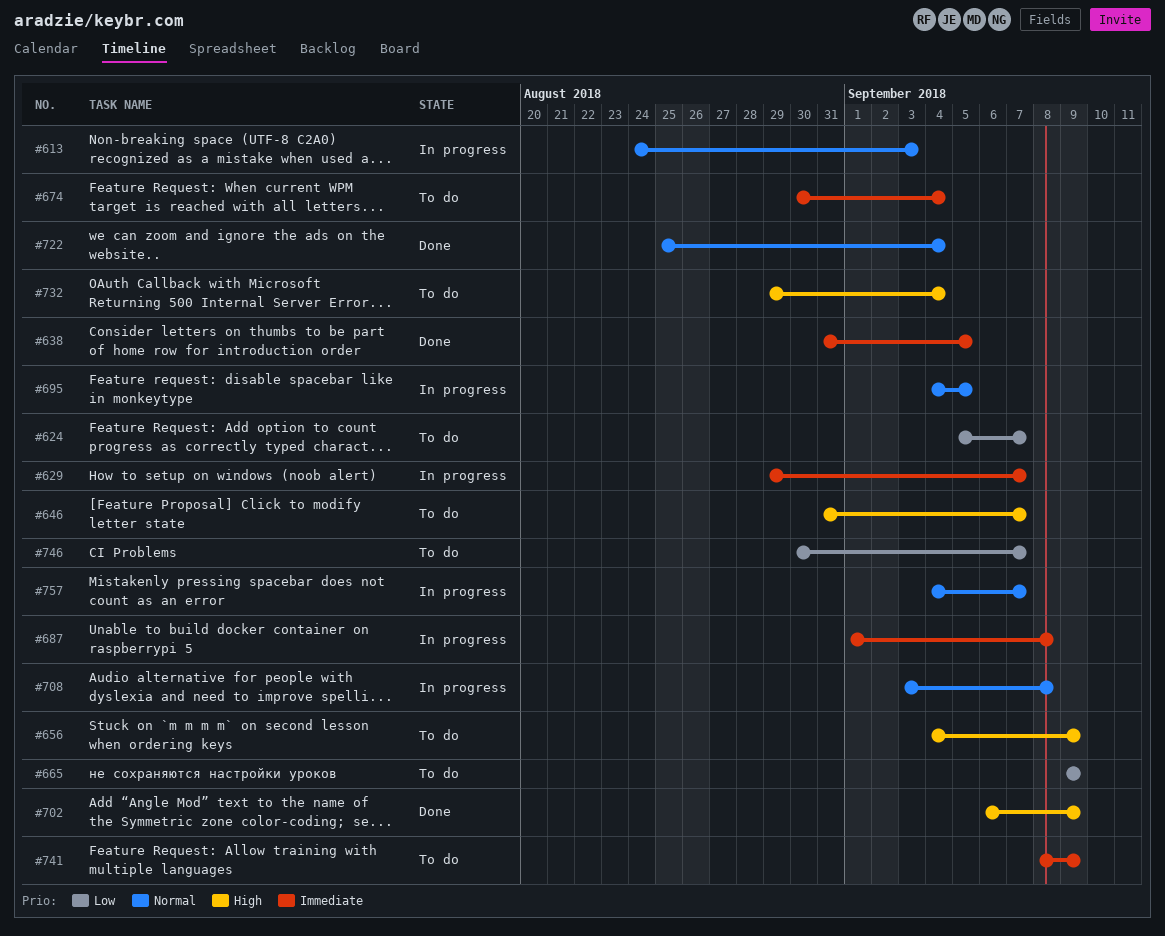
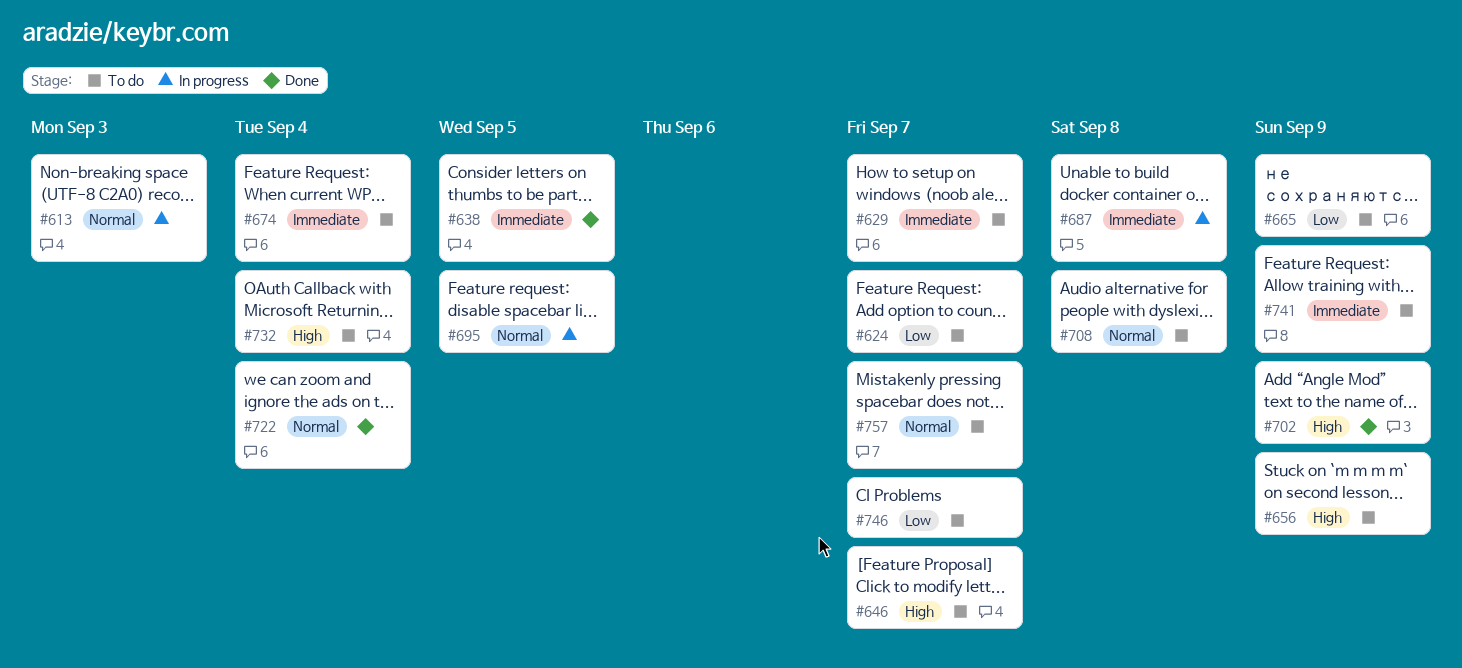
#629, status: In progress -> To do
#708, status: In progress -> To do
#757, status: In progress -> To do

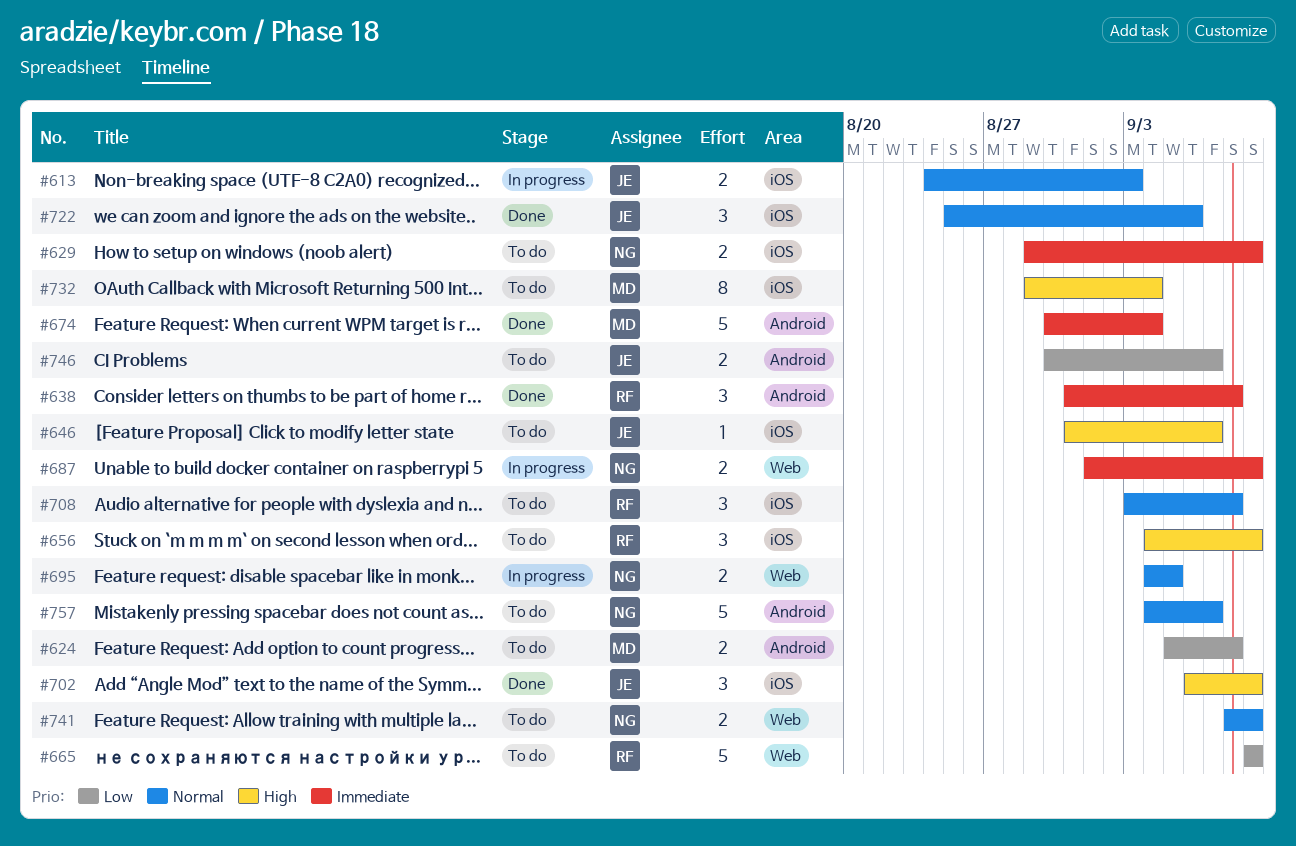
#624, due: Sep 7 -> Sep 8
#629, due: Sep 7 -> Sep 9
#638, due: Sep 5 -> Sep 8
#674, status: To do -> Done
#687, due: Sep 8 -> Sep 9
#722, due: Sep 4 -> Sep 6
#741, priority: Immediate -> Normal

